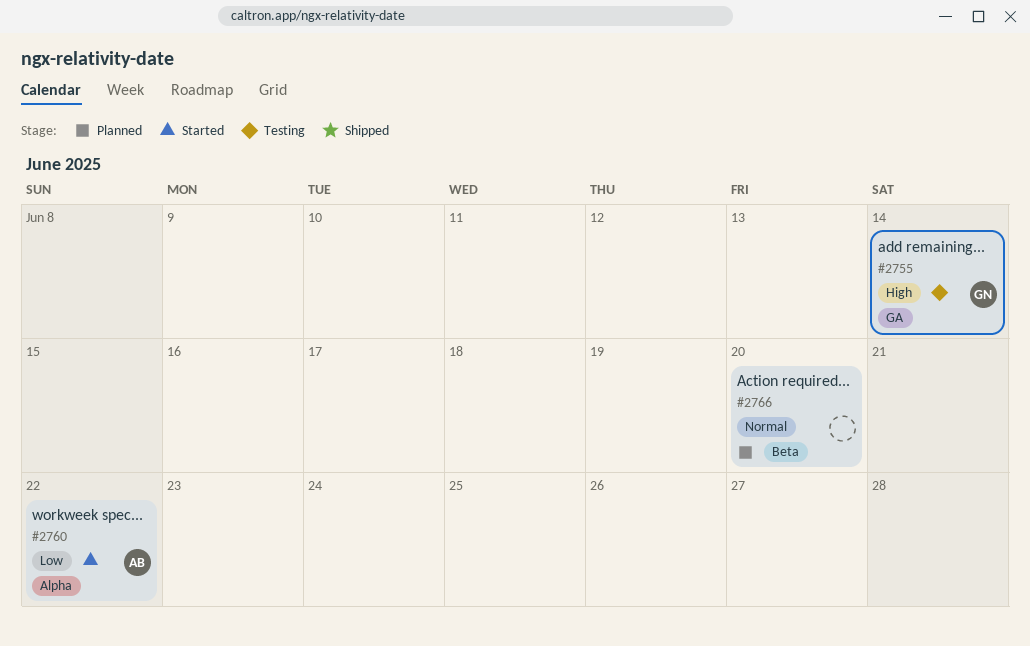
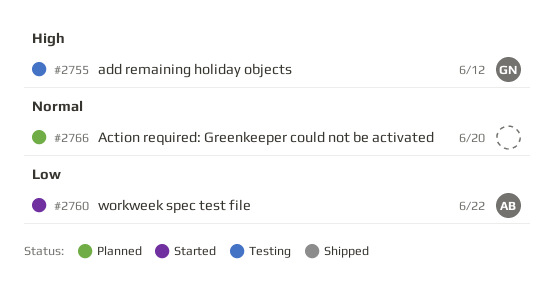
#2755, due: Jun 14 -> Jun 12

